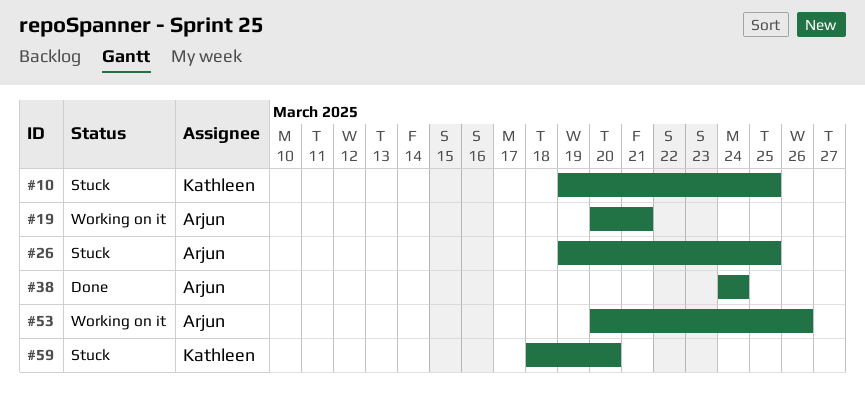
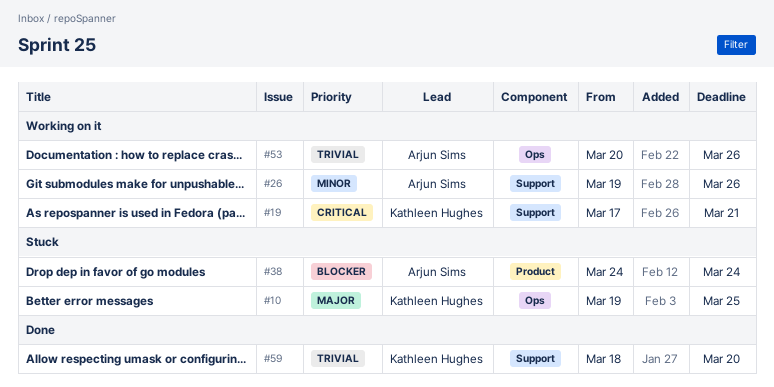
#19, owner: Arjun Sims -> Kathleen Hughes
#19, start: Mar 20 -> Mar 17
#26, status: Stuck -> Working on it
#26, due: Mar 25 -> Mar 26
#38, status: Done -> Stuck
#59, status: Stuck -> Done

